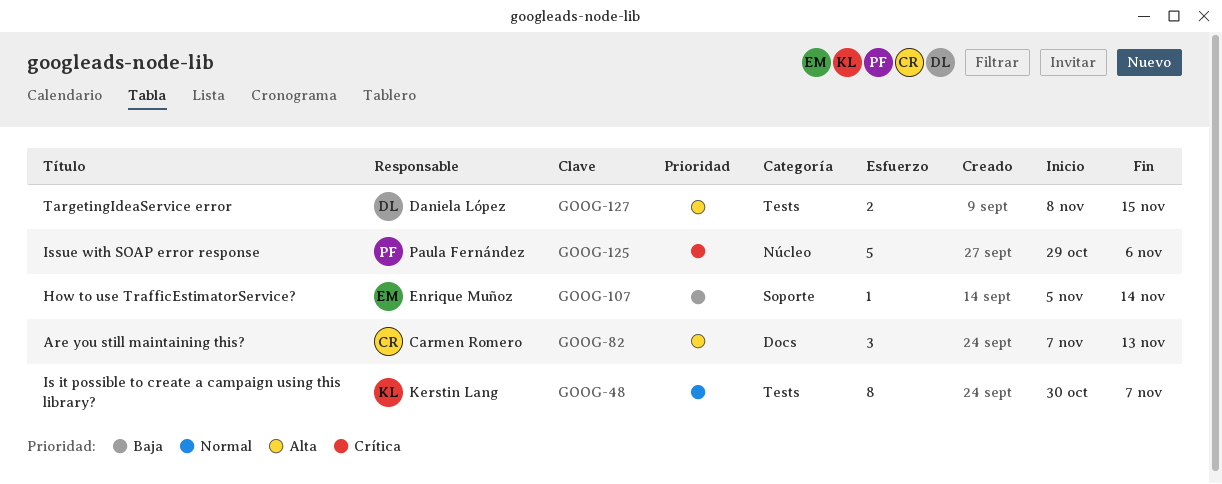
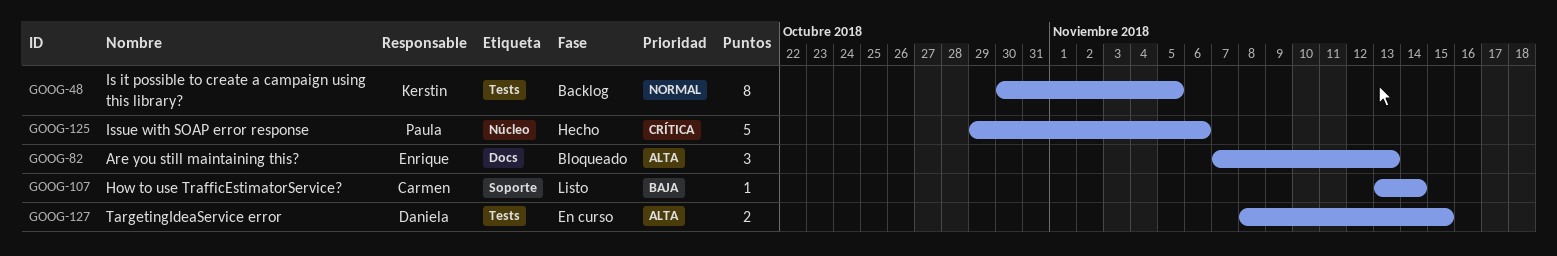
GOOG-48, due: Nov 7 -> Nov 5
GOOG-82, owner: Carmen Romero -> Enrique Muñoz
GOOG-107, owner: Enrique Muñoz -> Carmen Romero
GOOG-107, start: Nov 5 -> Nov 13

